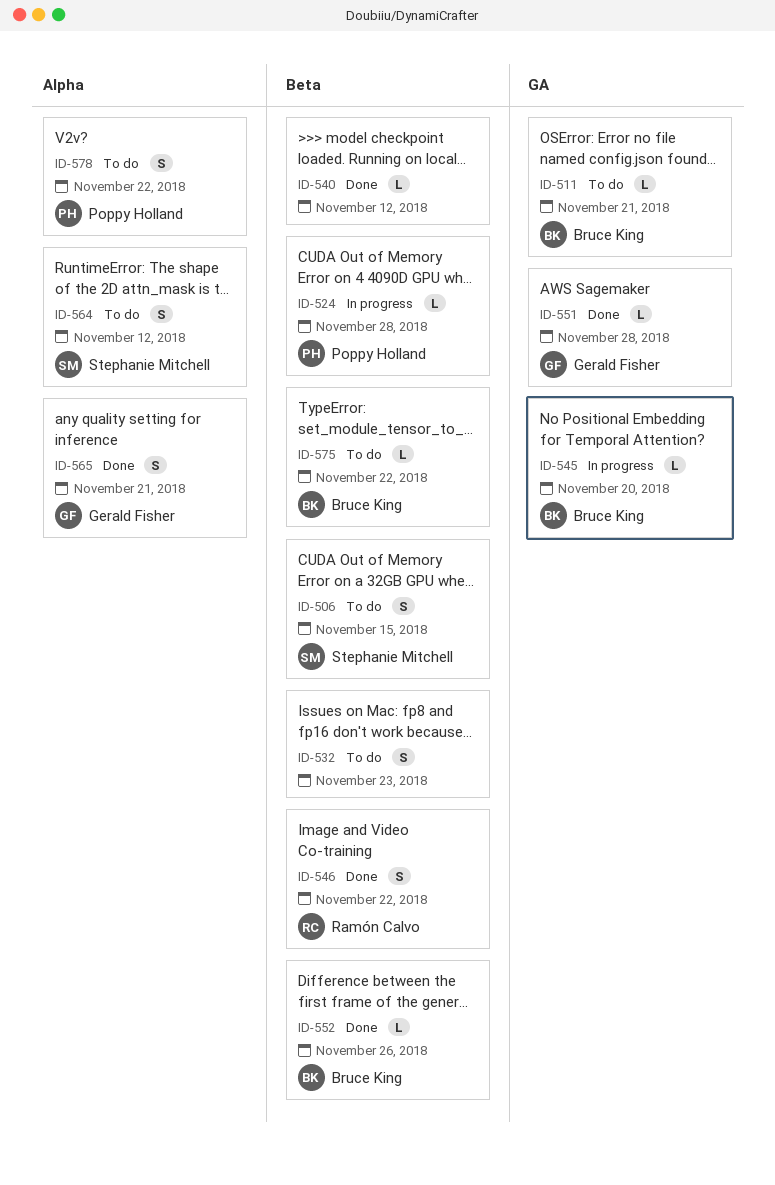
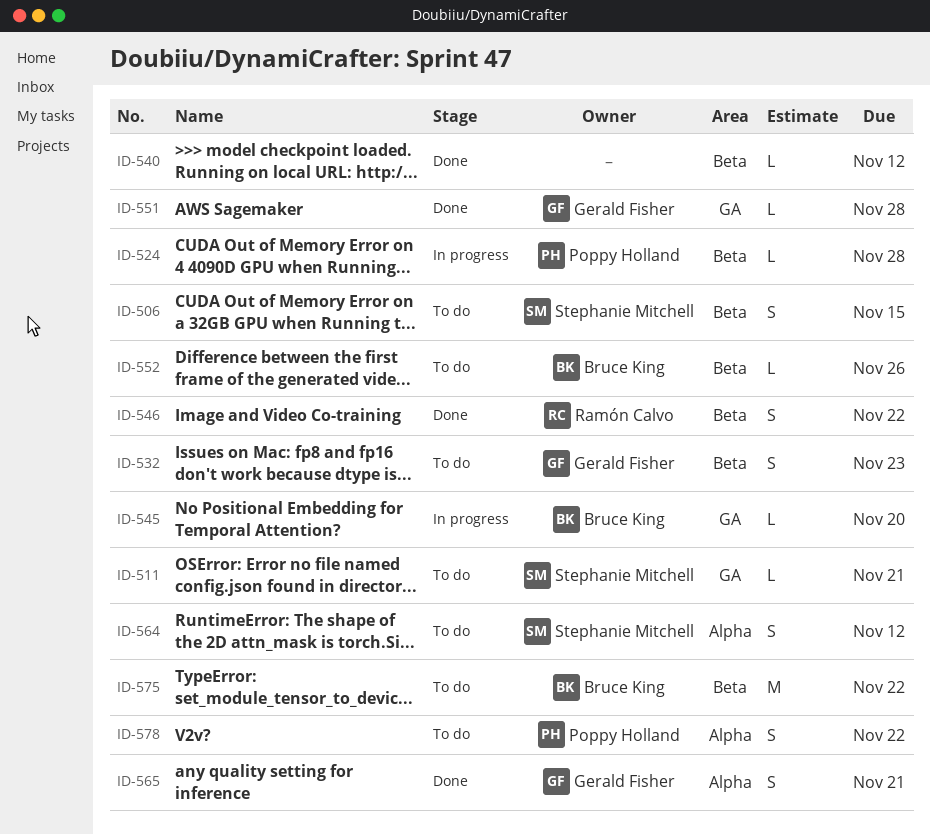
ID-511, owner: Bruce King -> Stephanie Mitchell
ID-532, owner: none -> Gerald Fisher
ID-552, status: Done -> To do
ID-575, estimate: L -> M

